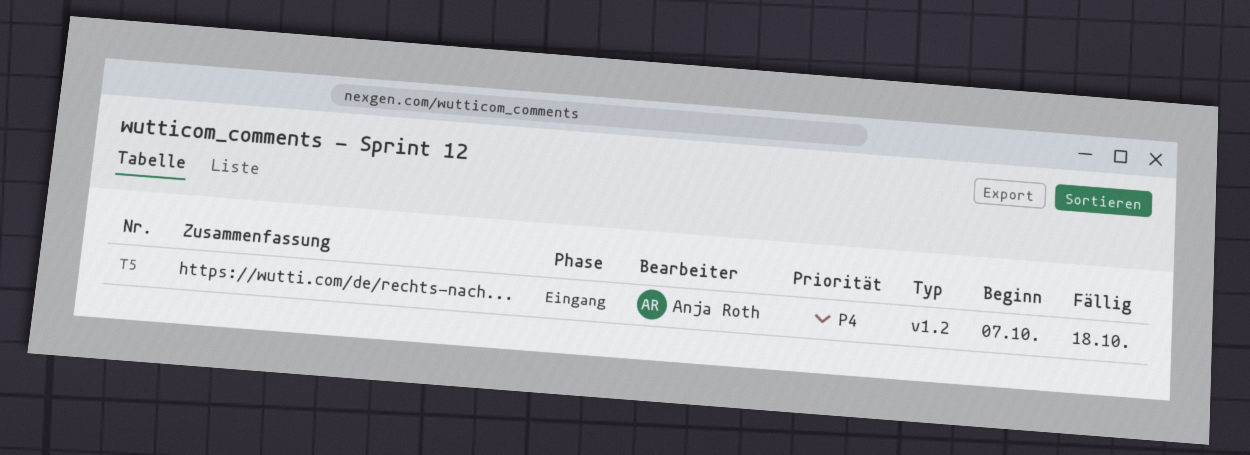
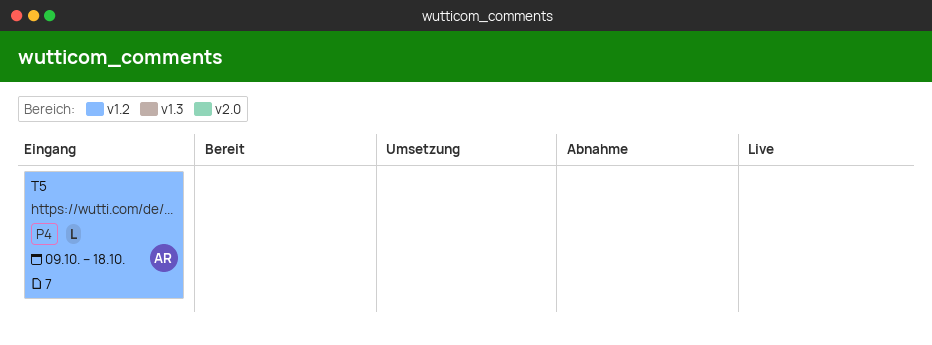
T5, start: Oct 7 -> Oct 9

